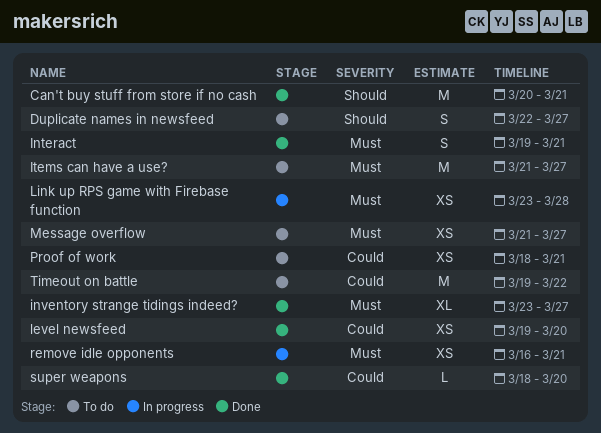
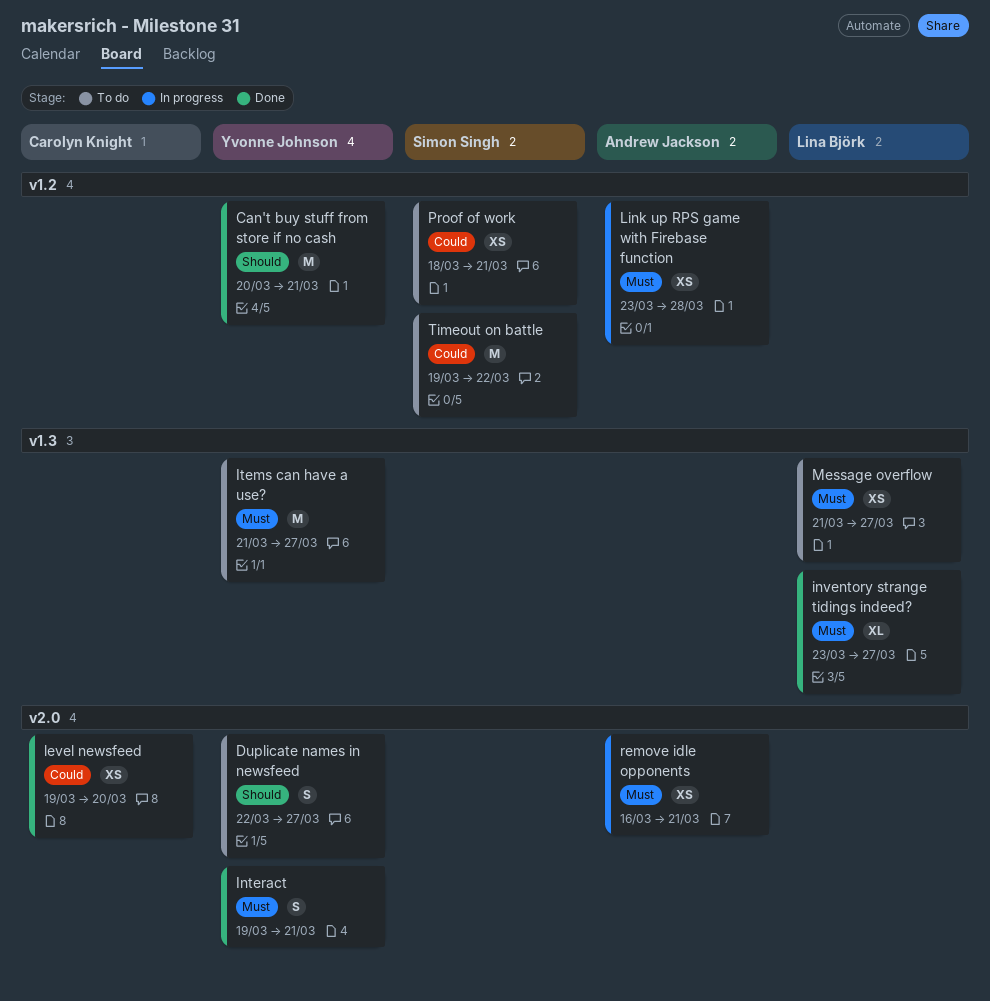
super weapons: present -> none

